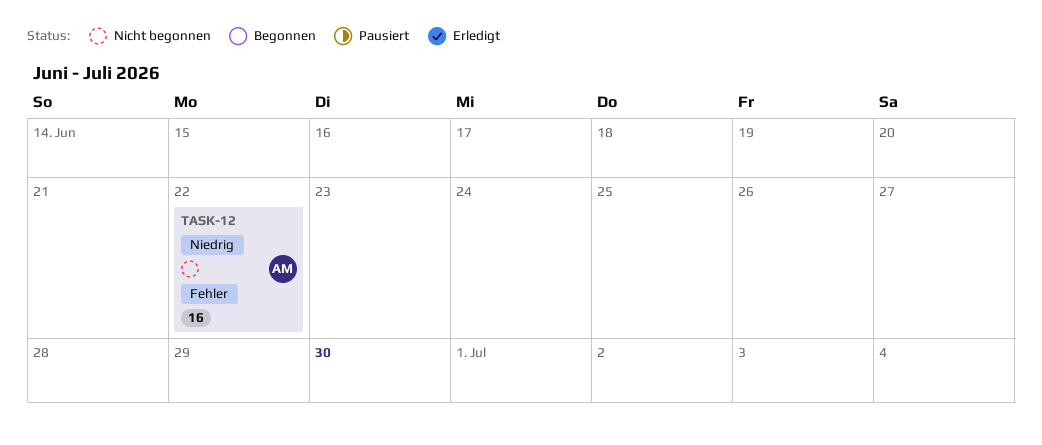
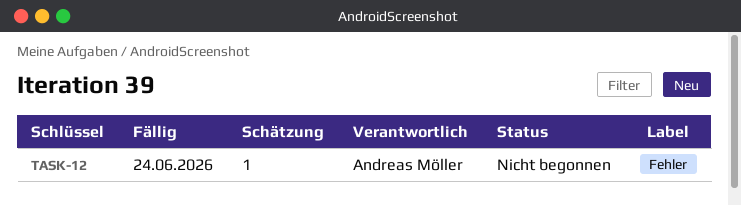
TASK-12, estimate: 16 -> 1
TASK-12, due: Jun 22 -> Jun 24

